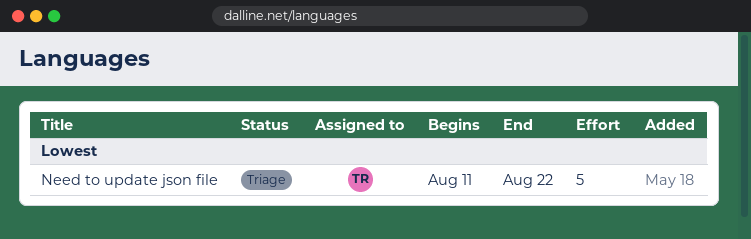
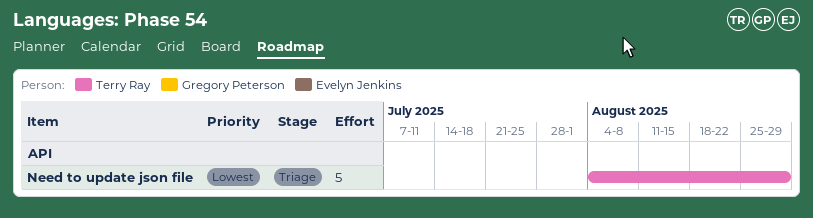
Need to update json file, start: Aug 11 -> Aug 4
Need to update json file, due: Aug 22 -> Aug 29

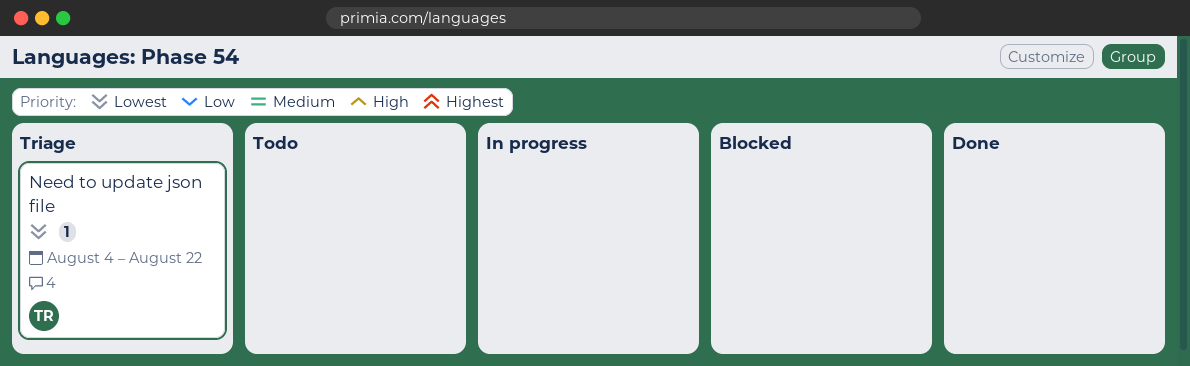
Need to update json file, estimate: 5 -> 1
Need to update json file, due: Aug 29 -> Aug 22

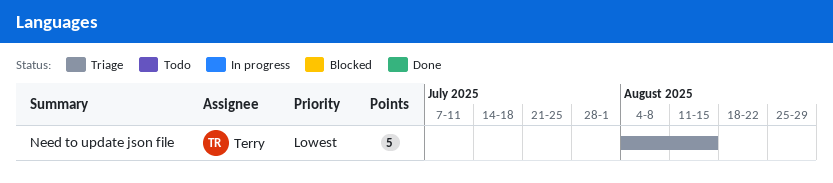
Need to update json file, estimate: 1 -> 5
Need to update json file, due: Aug 22 -> Aug 15

